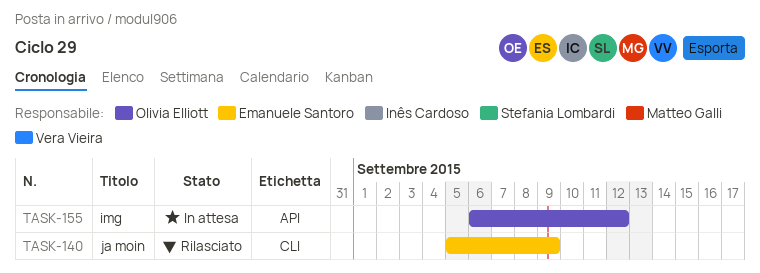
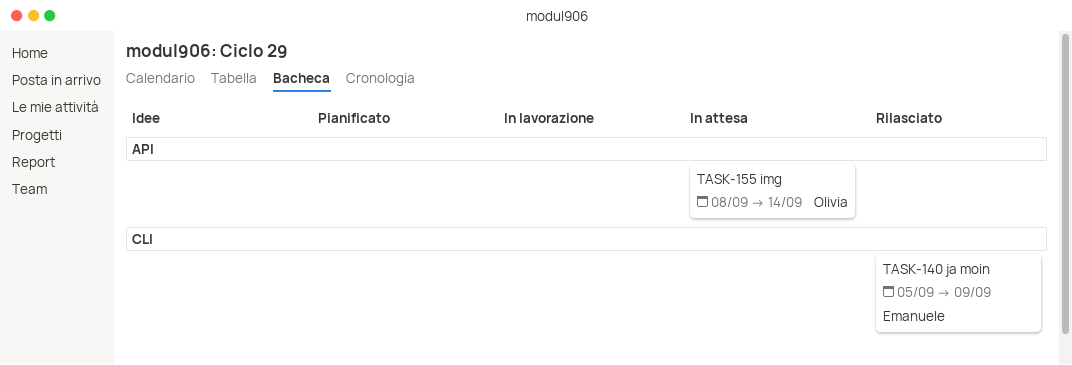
TASK-155, start: Sep 6 -> Sep 8
TASK-155, due: Sep 12 -> Sep 14

